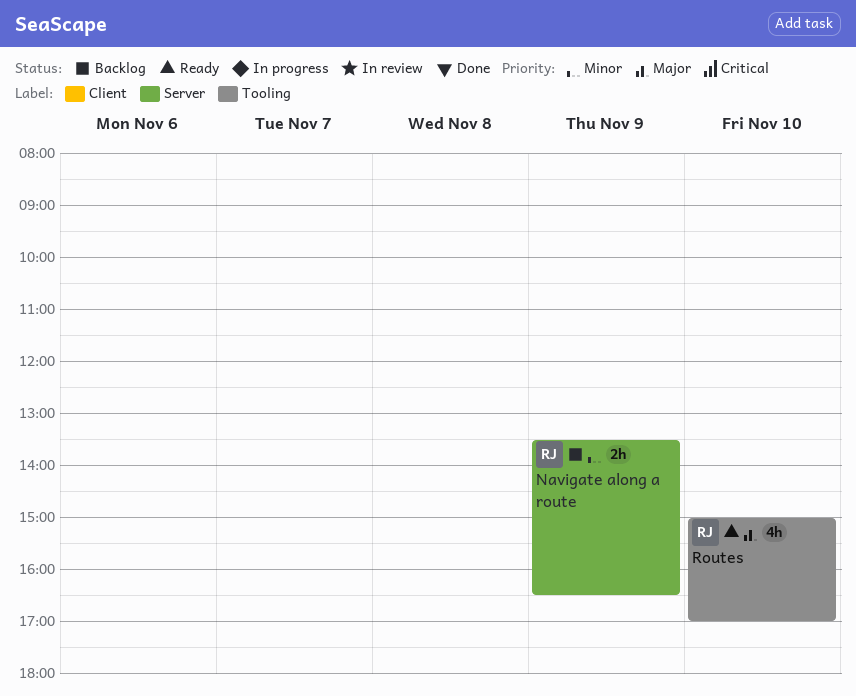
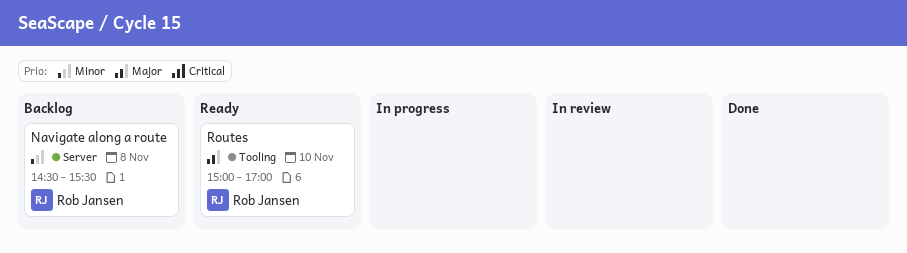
Navigate along a route, day: Nov 9 -> Nov 8
Navigate along a route, begins: 13:30 -> 14:30
Navigate along a route, ends: 16:30 -> 15:30

